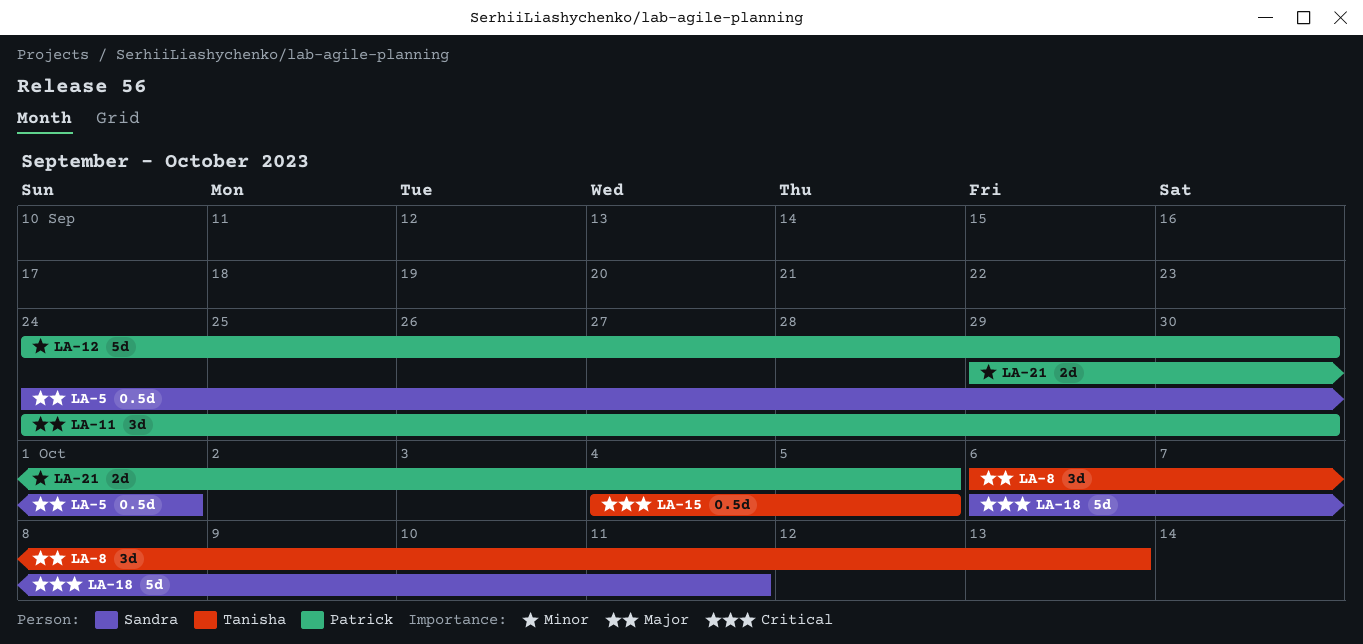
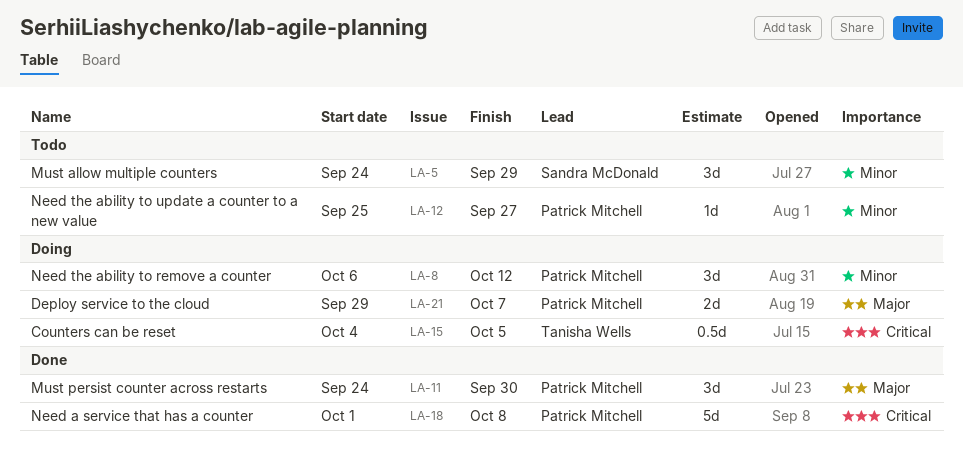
LA-5, priority: Major -> Minor
LA-5, estimate: 0.5d -> 3d
LA-5, due: Oct 1 -> Sep 29
LA-8, owner: Tanisha Wells -> Patrick Mitchell
LA-8, priority: Major -> Minor
LA-8, due: Oct 13 -> Oct 12
LA-12, estimate: 5d -> 1d
LA-12, start: Sep 24 -> Sep 25
LA-12, due: Sep 30 -> Sep 27
LA-18, owner: Sandra McDonald -> Patrick Mitchell
LA-18, start: Oct 6 -> Oct 1
LA-18, due: Oct 11 -> Oct 8
LA-21, priority: Minor -> Major
LA-21, due: Oct 5 -> Oct 7

